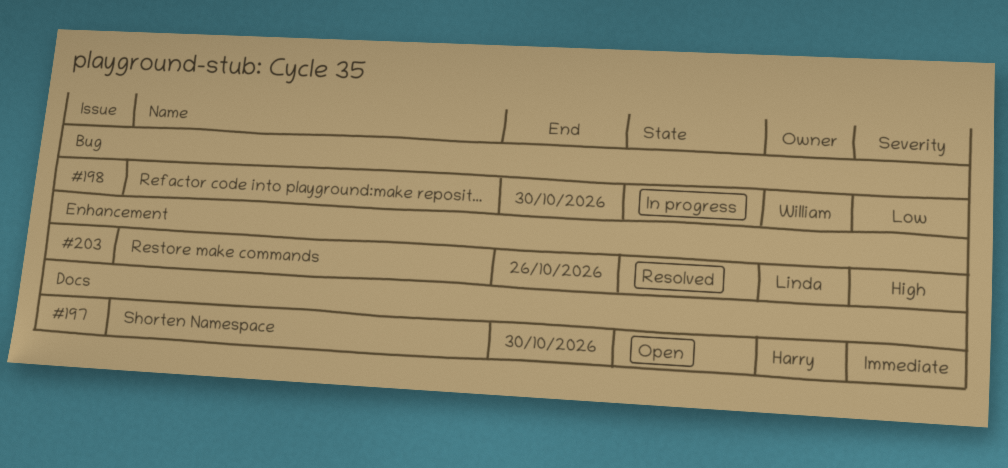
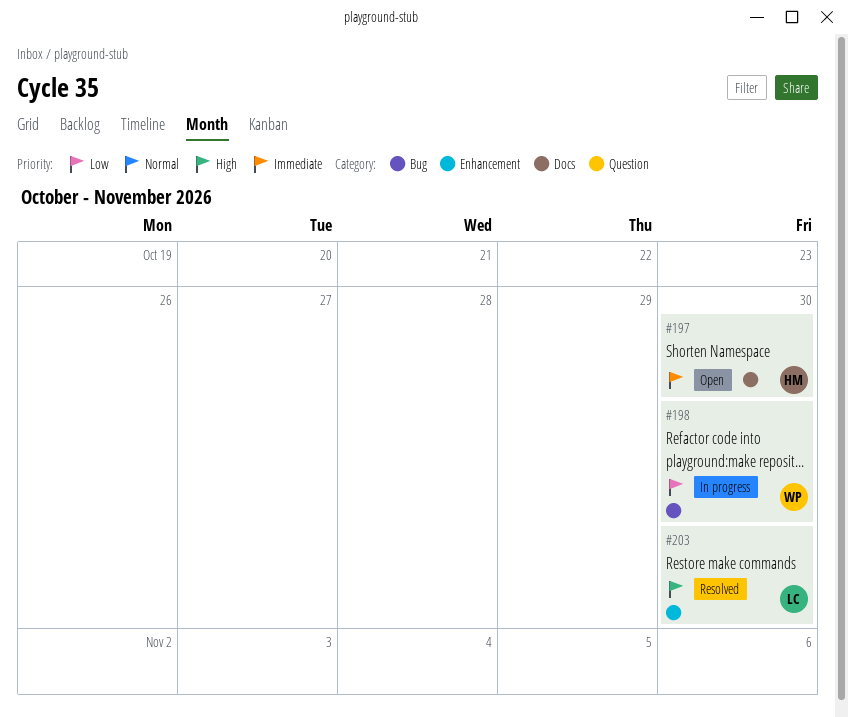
#203, due: Oct 26 -> Oct 30

